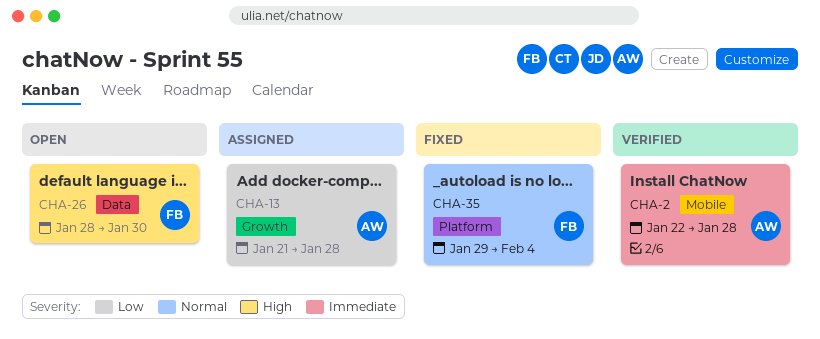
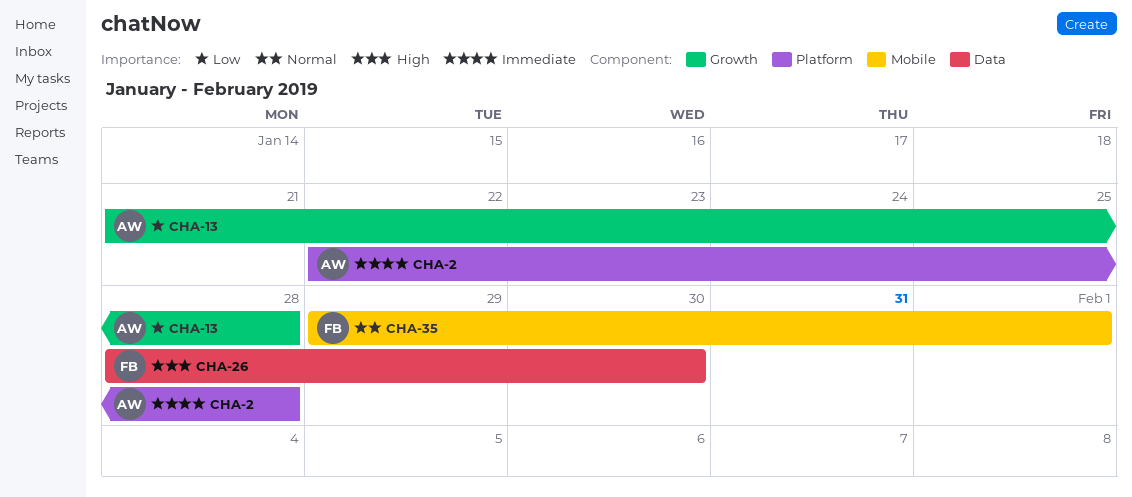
CHA-2, label: Mobile -> Platform
CHA-35, label: Platform -> Mobile
CHA-35, due: Feb 4 -> Feb 1

